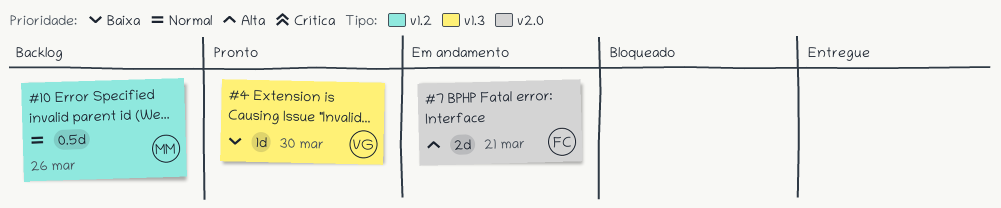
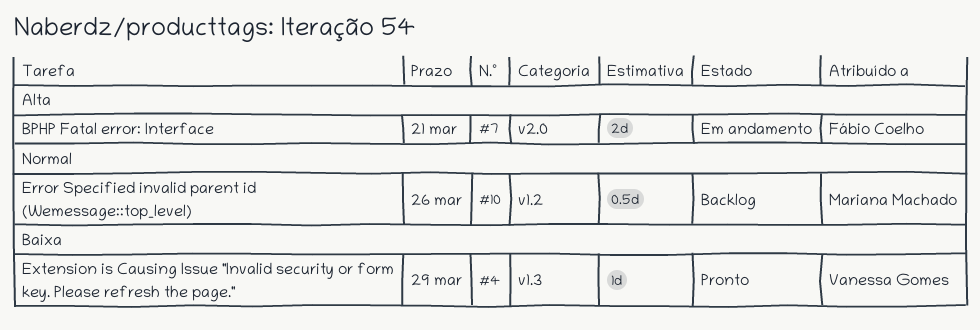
#4, due: Mar 30 -> Mar 29

